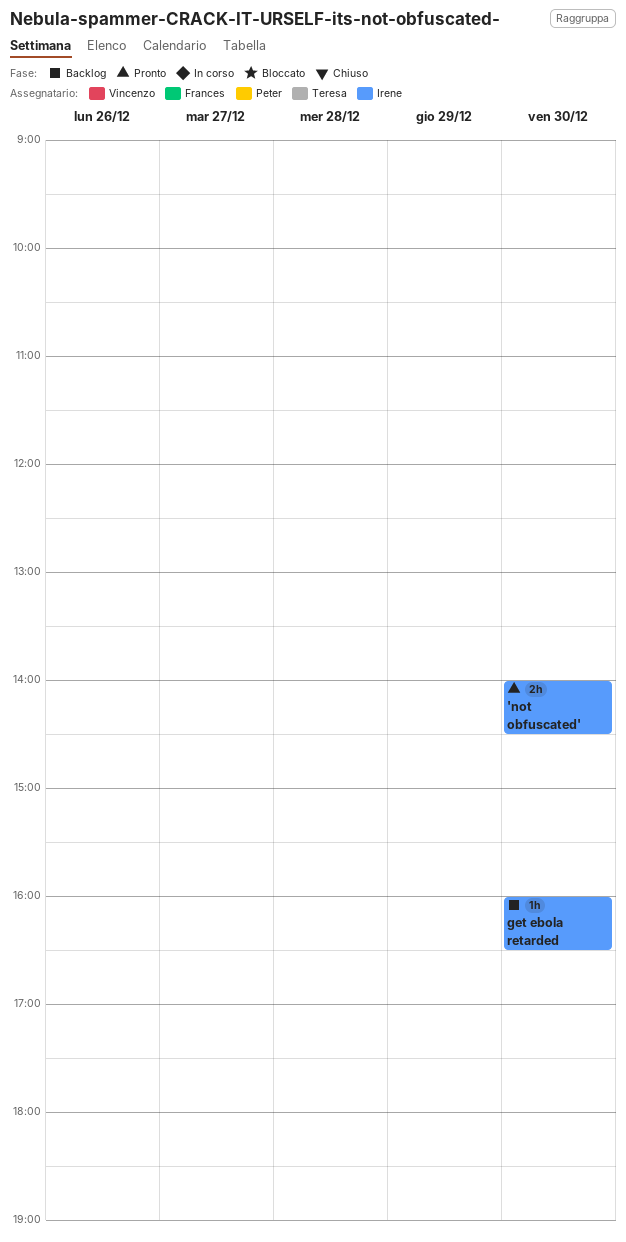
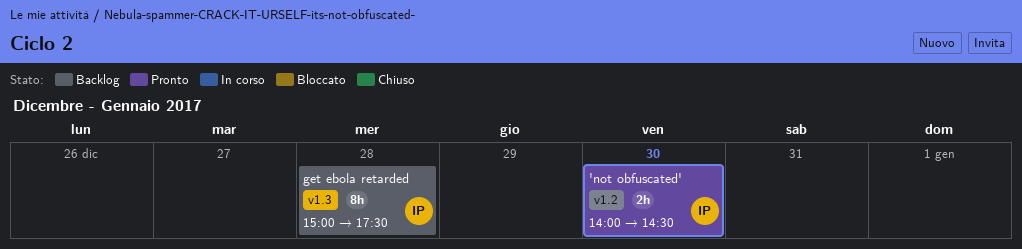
get ebola retarded, estimate: 1h -> 8h
get ebola retarded, day: Dec 30 -> Dec 28
get ebola retarded, begins: 16:00 -> 15:00
get ebola retarded, ends: 16:30 -> 17:30

